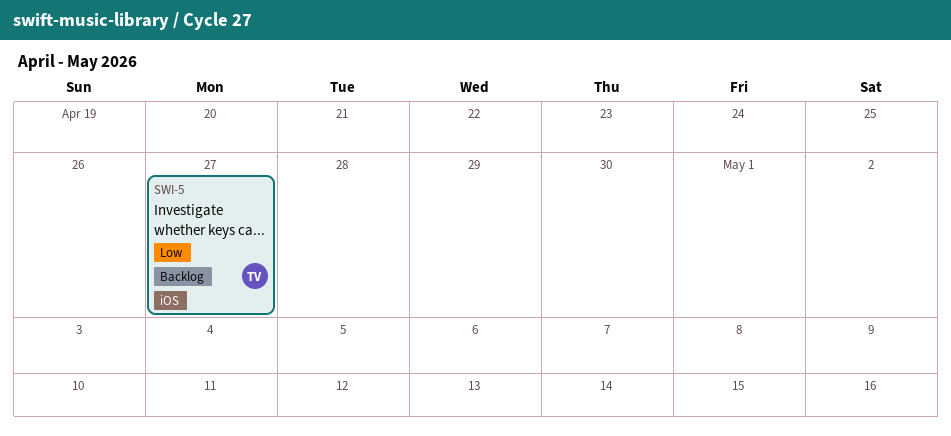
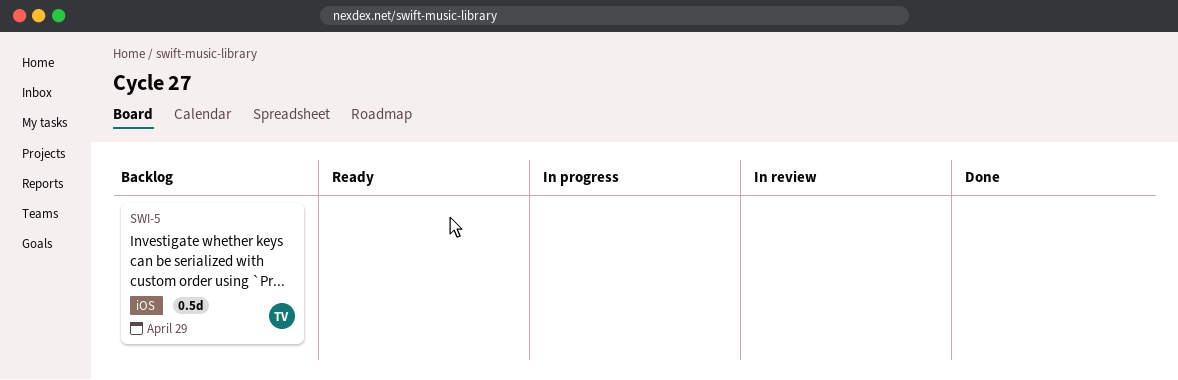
SWI-5, due: Apr 27 -> Apr 29

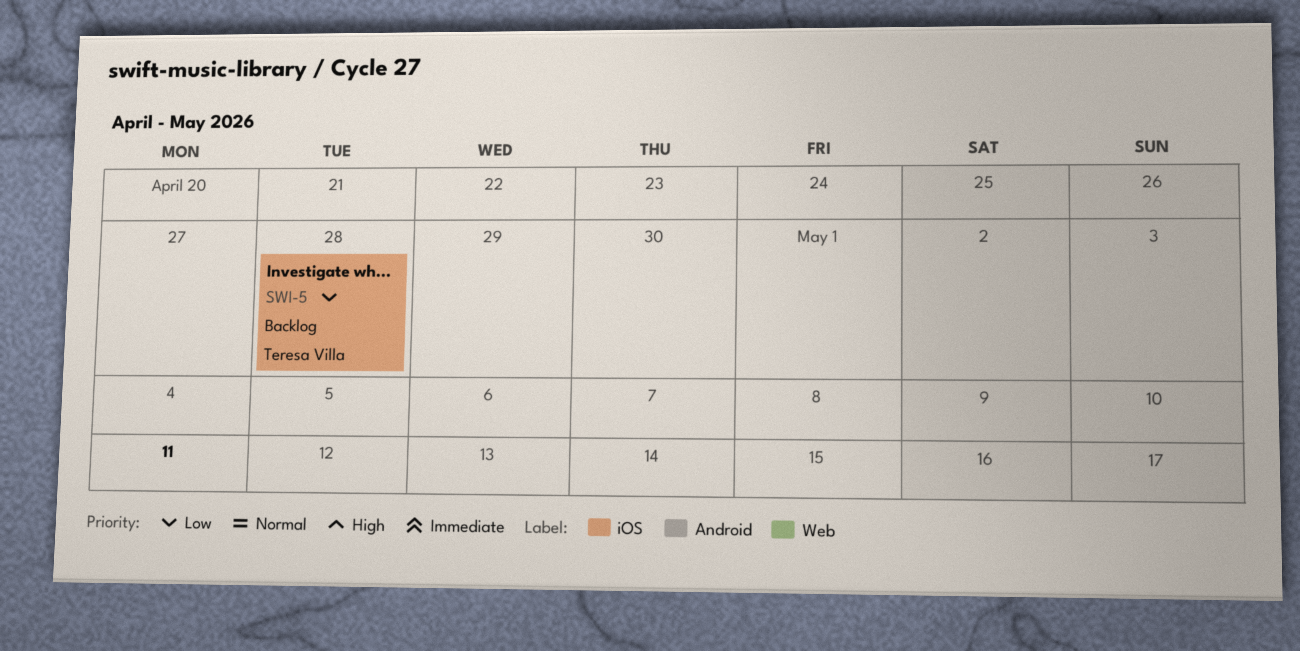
SWI-5, due: Apr 29 -> Apr 28

